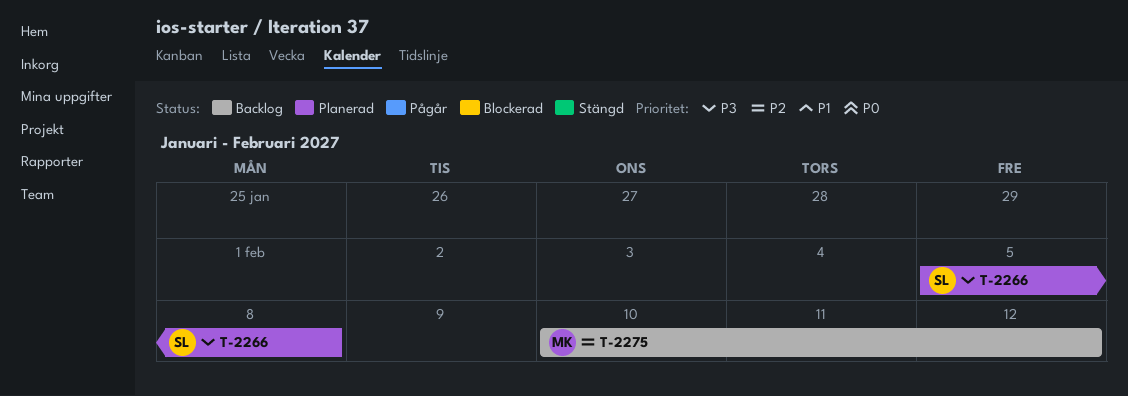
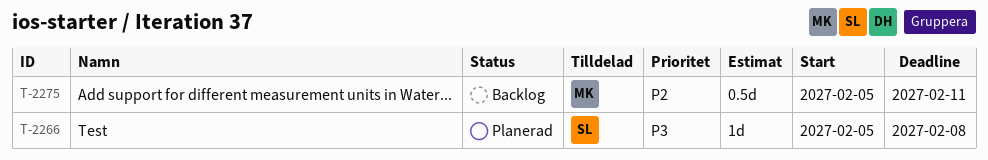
T-2275, start: Feb 10 -> Feb 5
T-2275, due: Feb 12 -> Feb 11

